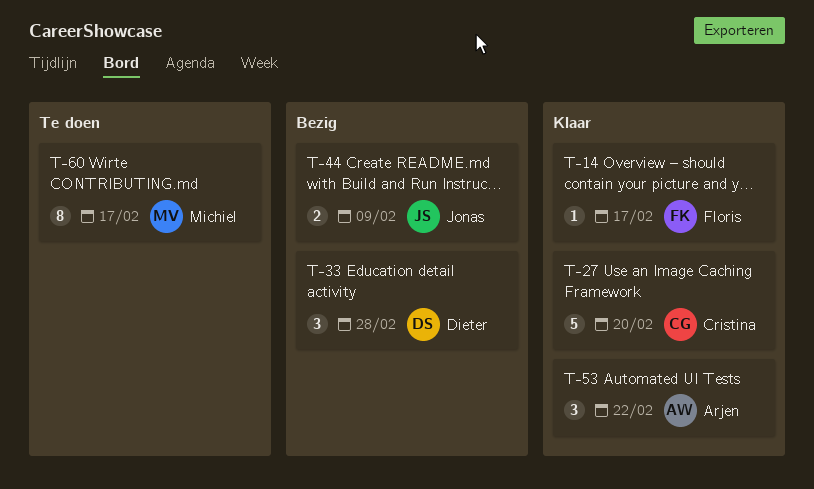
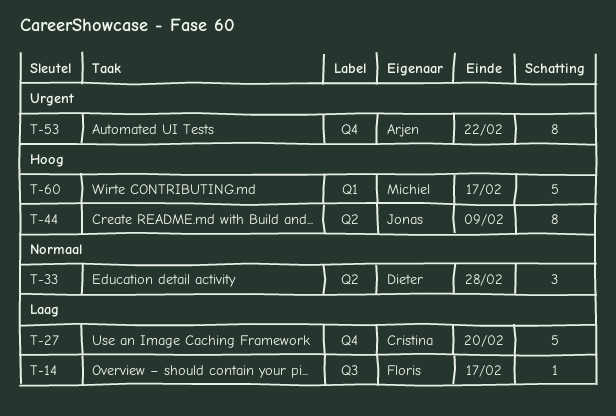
T-44, estimate: 2 -> 8
T-53, estimate: 3 -> 8
T-60, estimate: 8 -> 5

